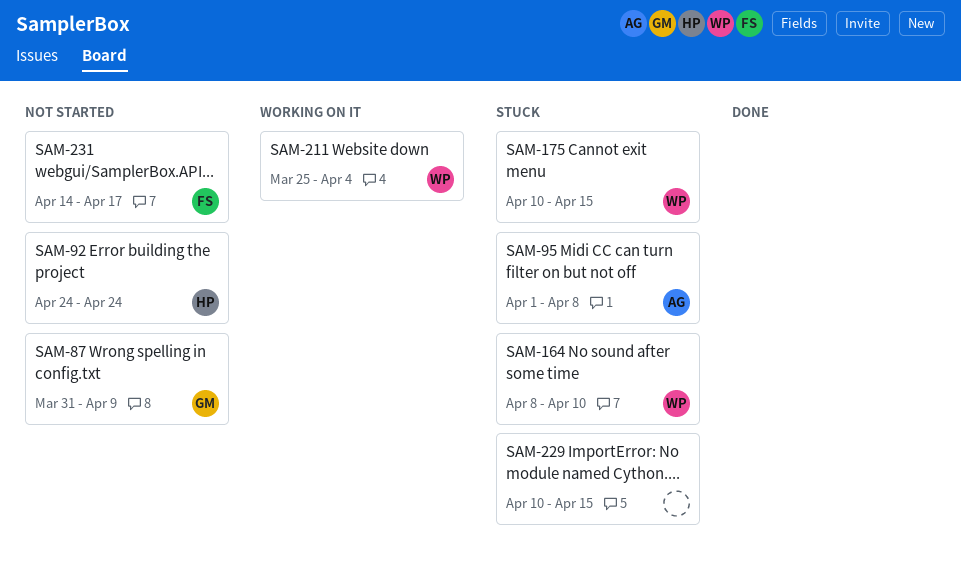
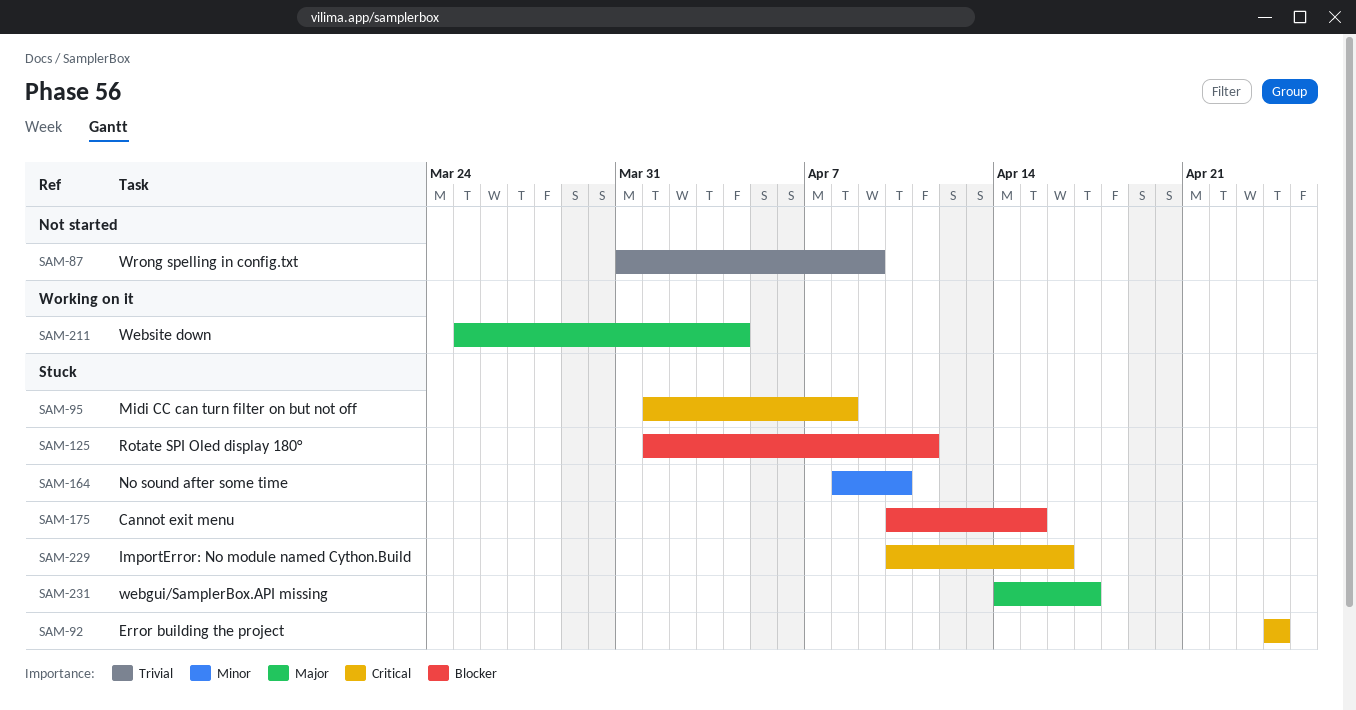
SAM-92, status: Not started -> Stuck
SAM-125: none -> present
SAM-229, due: Apr 15 -> Apr 16
SAM-231, status: Not started -> Stuck

